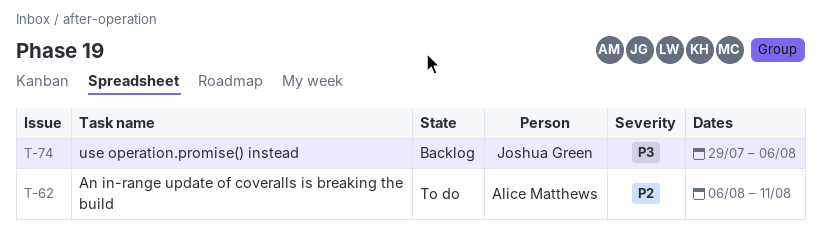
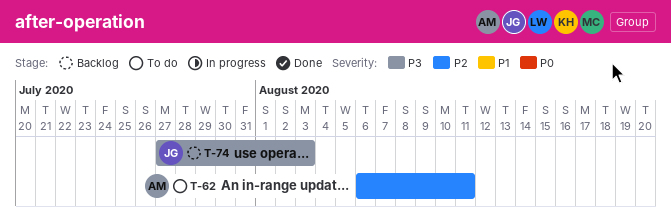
T-74, start: Jul 29 -> Jul 27
T-74, due: Aug 6 -> Aug 3

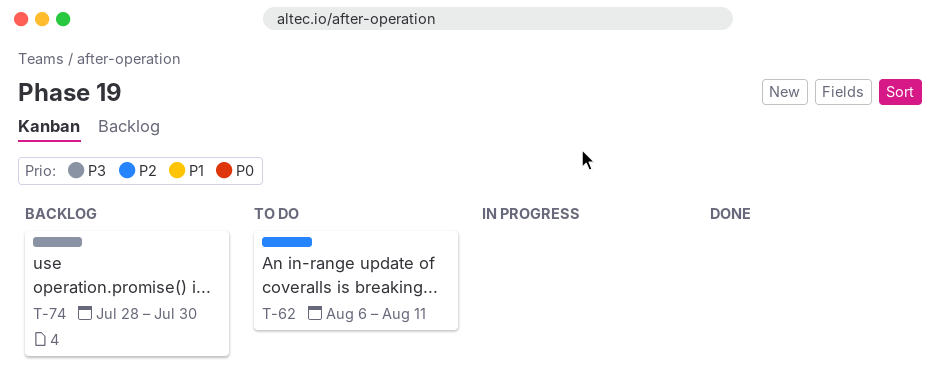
T-74, start: Jul 27 -> Jul 28
T-74, due: Aug 3 -> Jul 30

